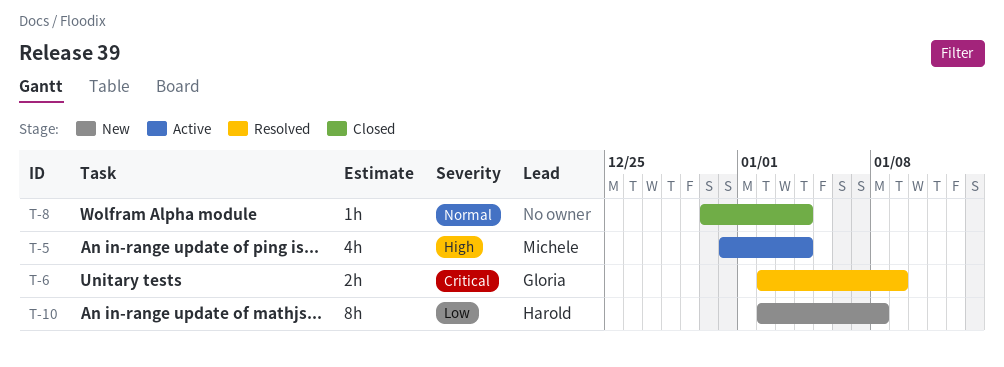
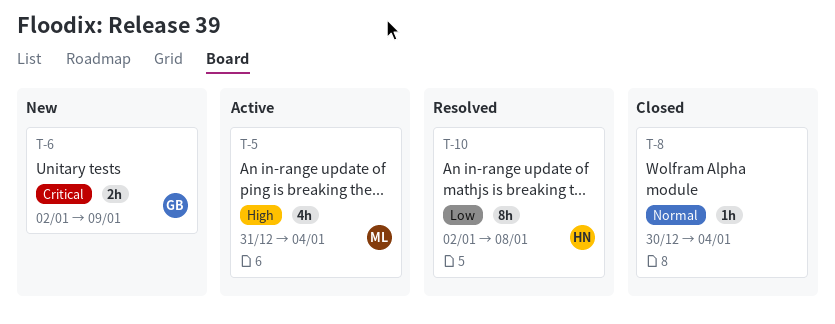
T-6, status: Resolved -> New
T-10, status: New -> Resolved

